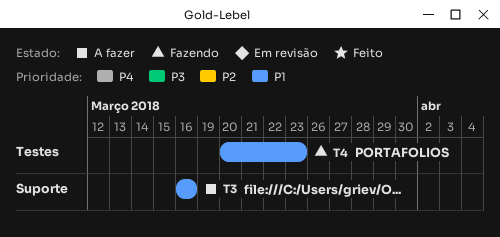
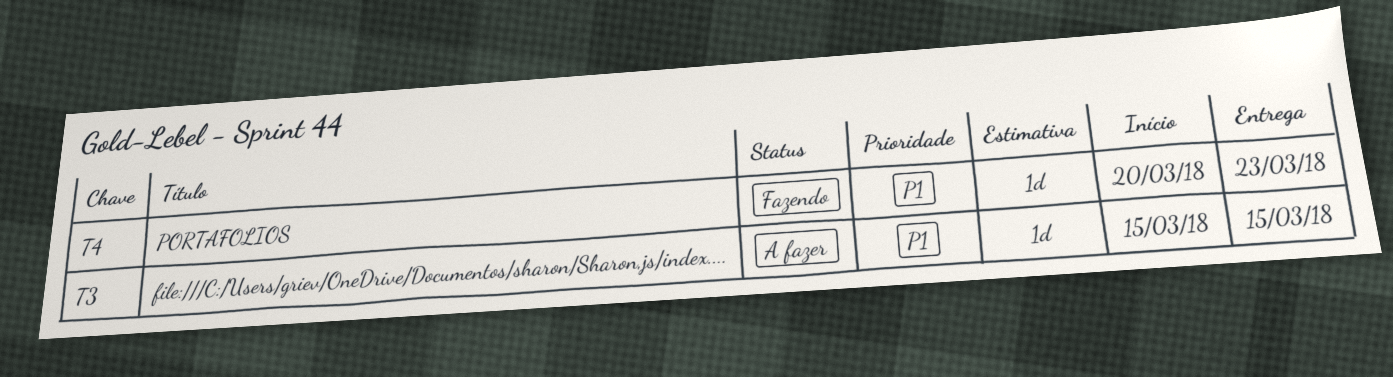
T3, start: Mar 16 -> Mar 15
T3, due: Mar 16 -> Mar 15

